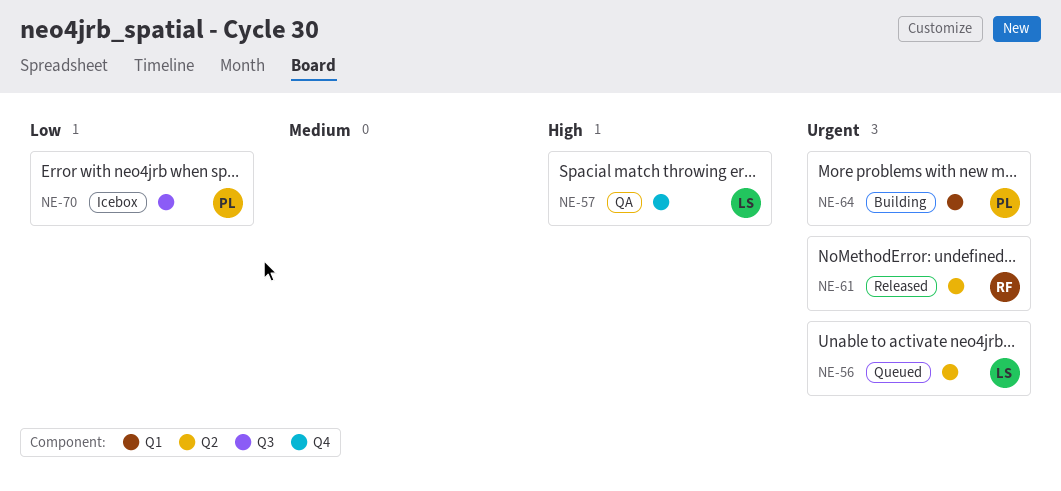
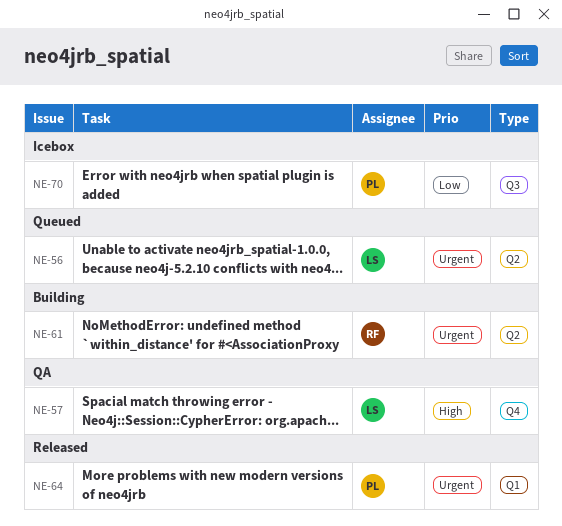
NE-61, status: Released -> Building
NE-64, status: Building -> Released

